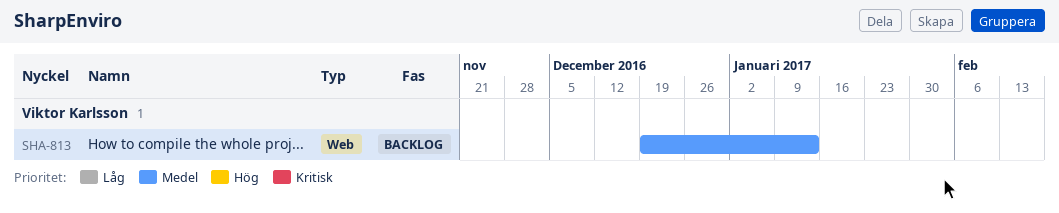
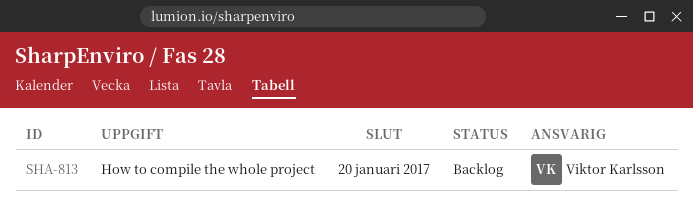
SHA-813, due: Jan 13 -> Jan 20

